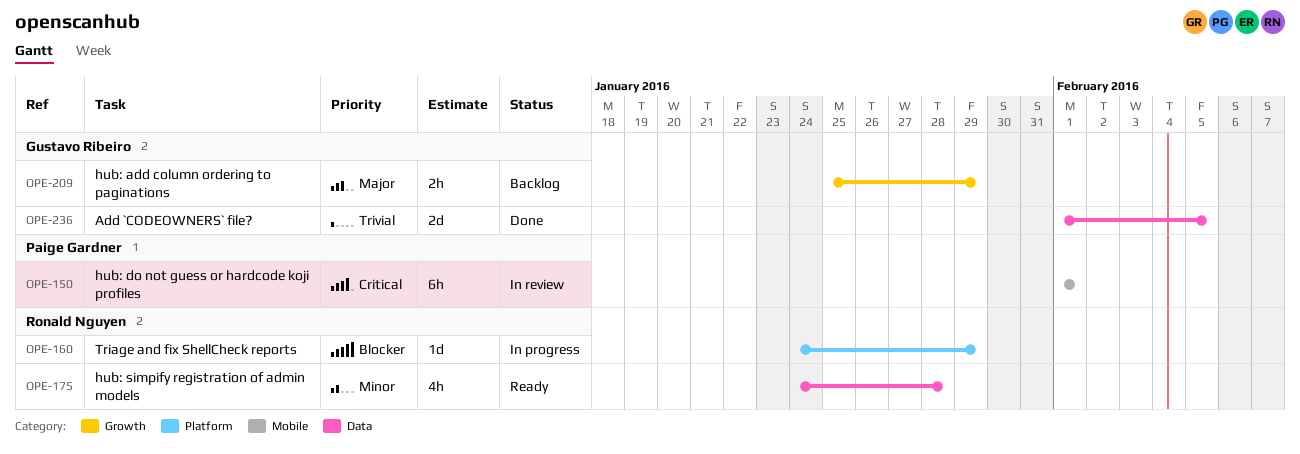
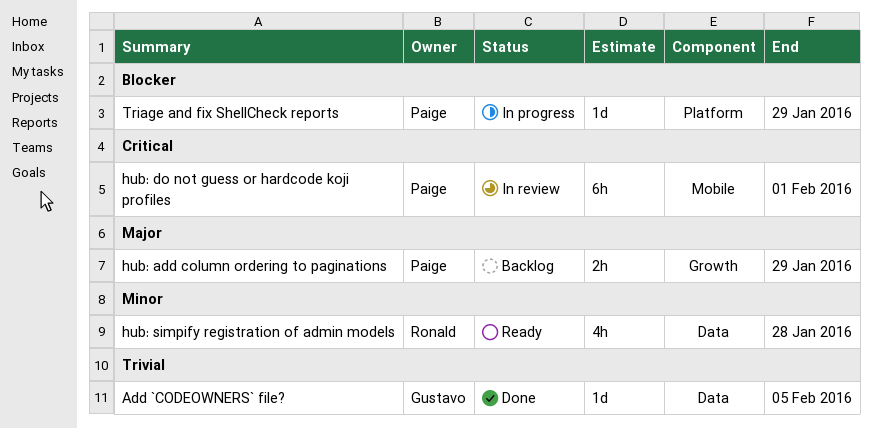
Add `CODEOWNERS` file?, estimate: 2d -> 1d
hub: add column ordering to paginations, owner: Gustavo Ribeiro -> Paige Gardner
Triage and fix ShellCheck reports, owner: Ronald Nguyen -> Paige Gardner

